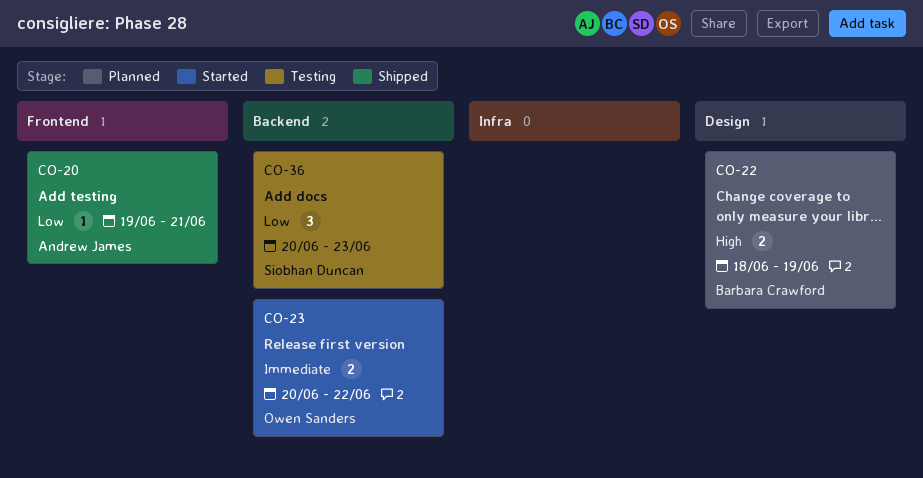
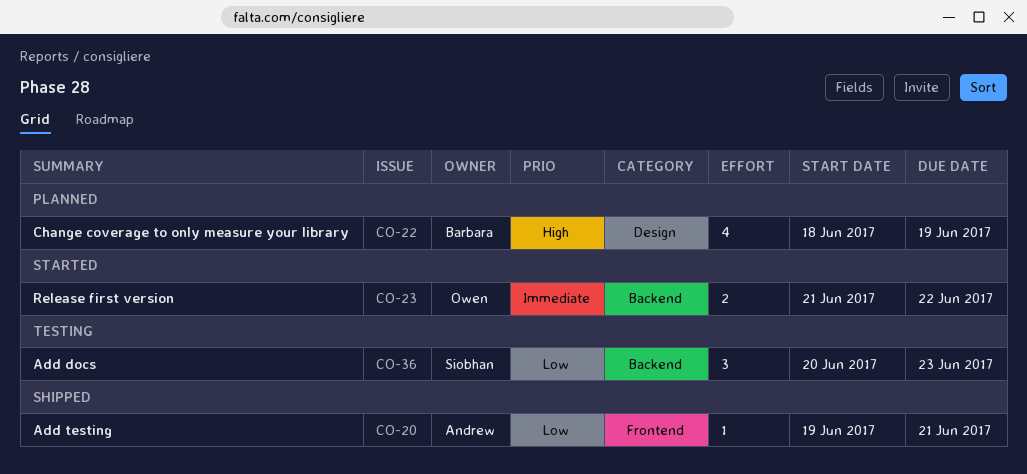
CO-22, estimate: 2 -> 4
CO-23, start: Jun 20 -> Jun 21

